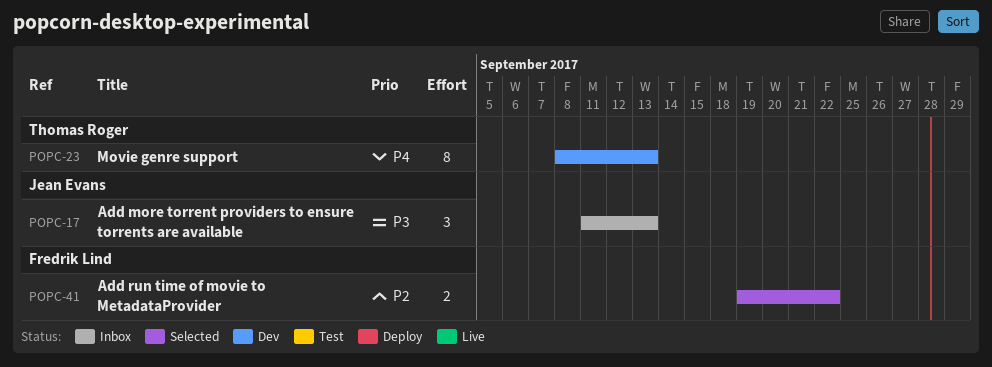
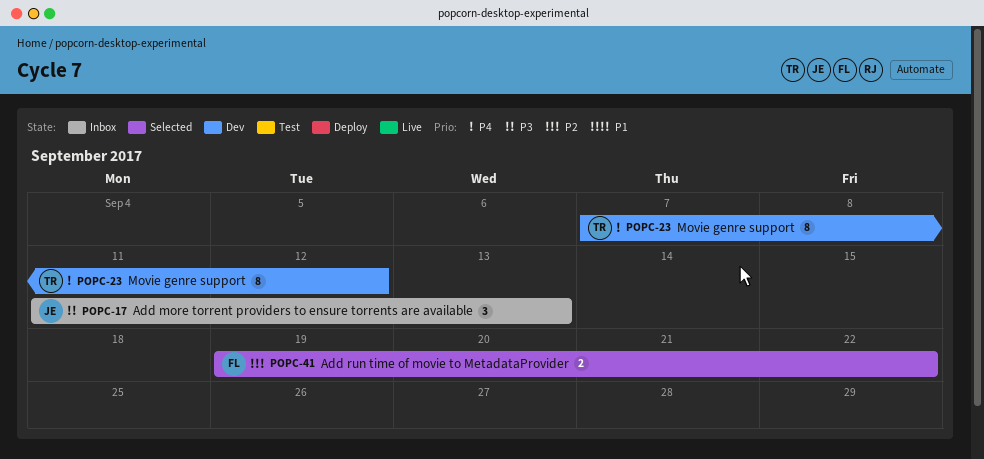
POPC-23, start: Sep 8 -> Sep 7
POPC-23, due: Sep 13 -> Sep 12

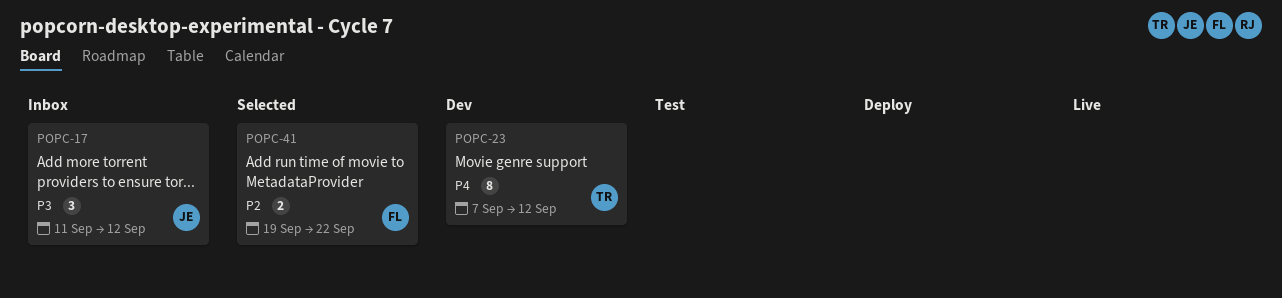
POPC-17, due: Sep 13 -> Sep 12

